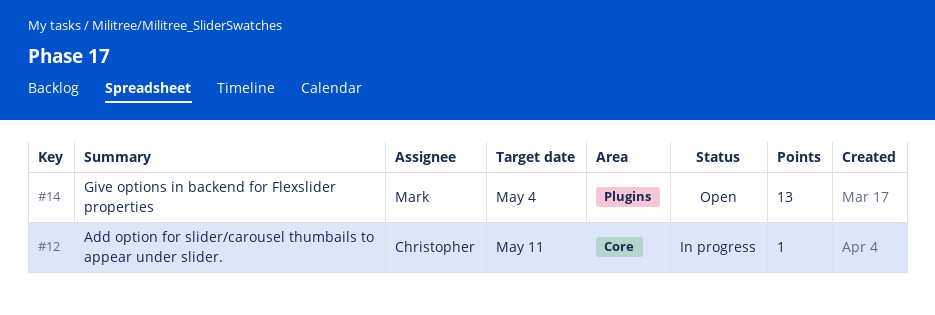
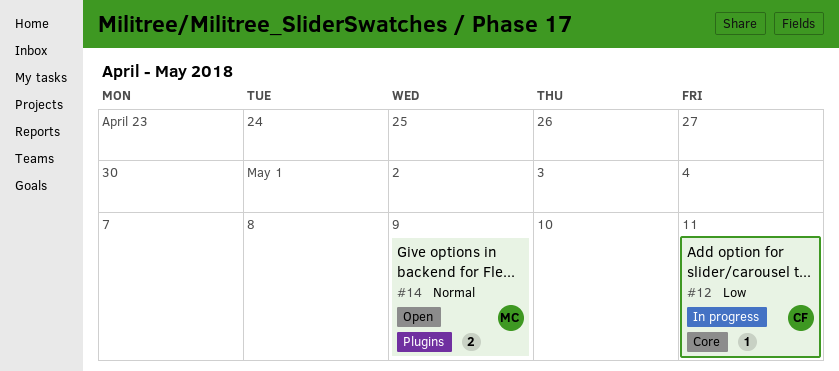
#14, estimate: 13 -> 2
#14, due: May 4 -> May 9

